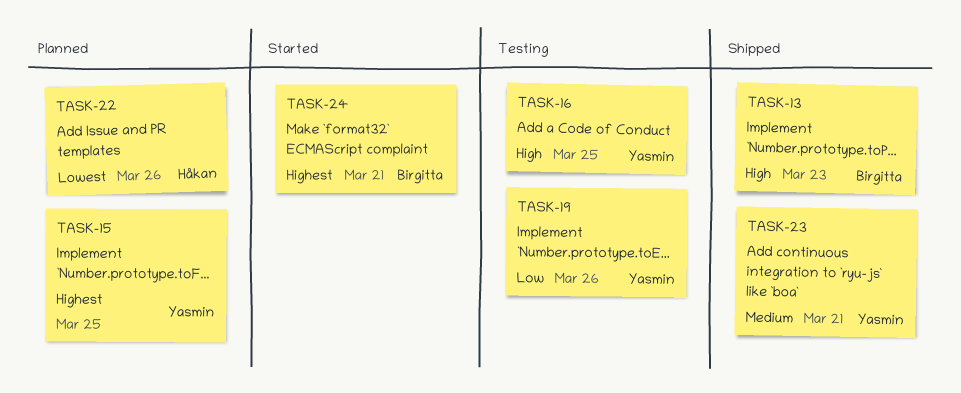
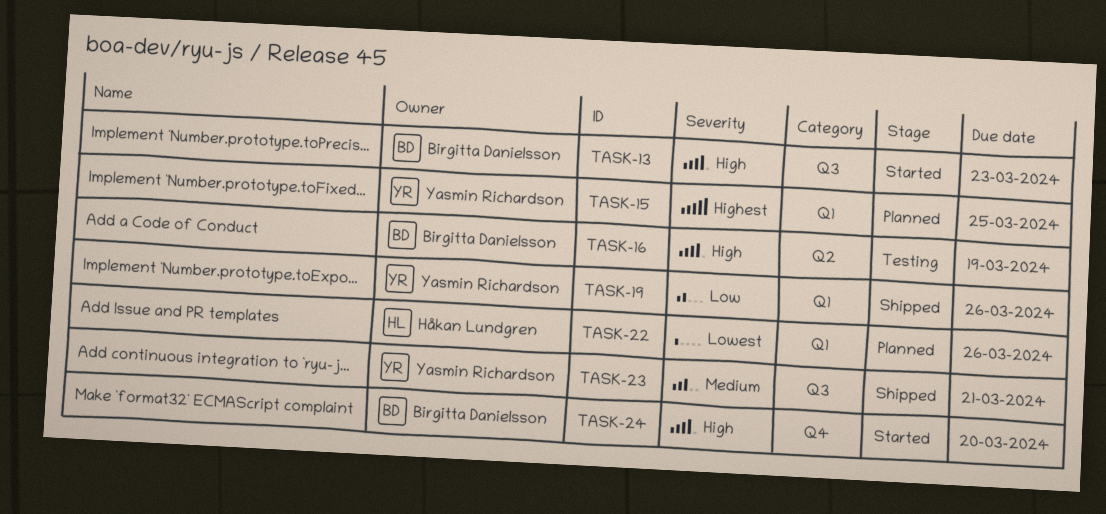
TASK-13, status: Shipped -> Started
TASK-16, owner: Yasmin Richardson -> Birgitta Danielsson
TASK-16, due: Mar 25 -> Mar 19
TASK-19, status: Testing -> Shipped
TASK-24, priority: Highest -> High
TASK-24, due: Mar 21 -> Mar 20

